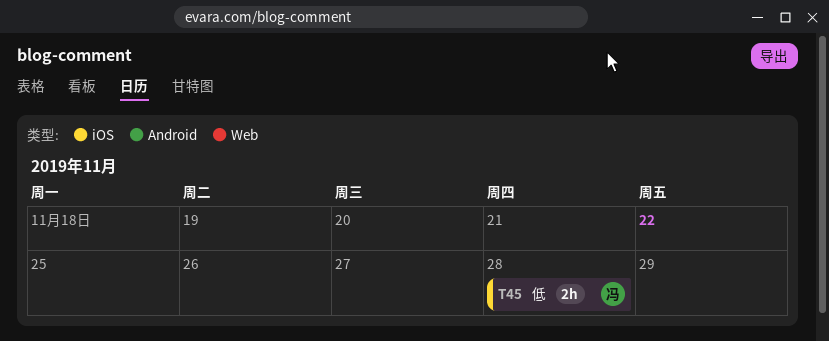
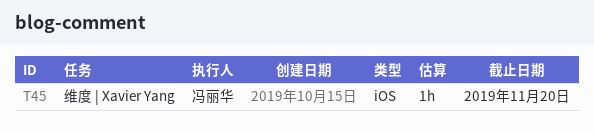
T45, estimate: 2h -> 1h
T45, due: Nov 28 -> Nov 20

